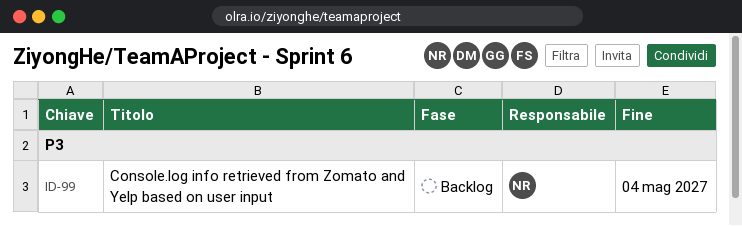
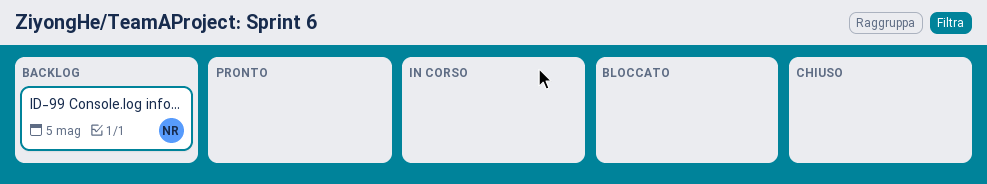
ID-99, due: May 4 -> May 5

